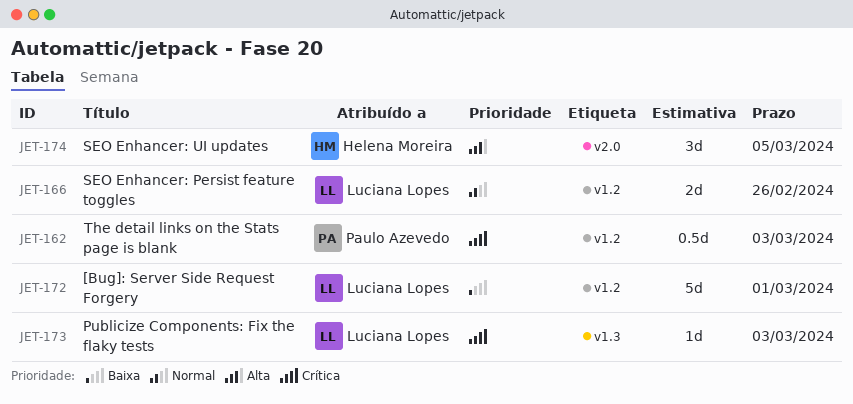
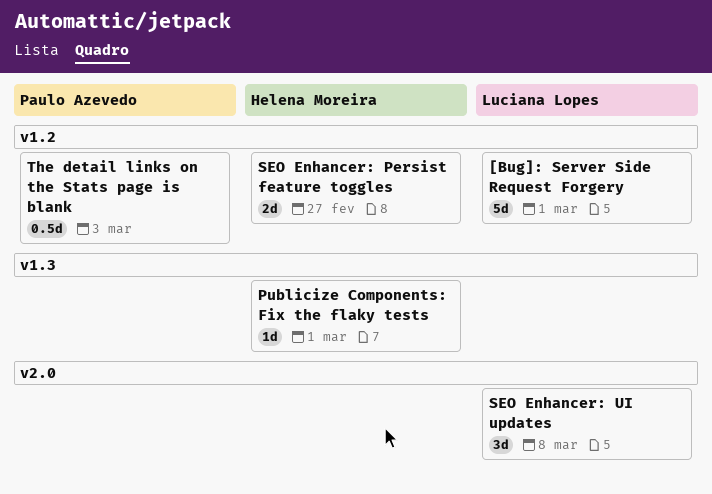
Publicize Components: Fix the flaky tests, owner: Luciana Lopes -> Helena Moreira
Publicize Components: Fix the flaky tests, due: Mar 3 -> Mar 1
SEO Enhancer: Persist feature toggles, owner: Luciana Lopes -> Helena Moreira
SEO Enhancer: Persist feature toggles, due: Feb 26 -> Feb 27
SEO Enhancer: UI updates, owner: Helena Moreira -> Luciana Lopes
SEO Enhancer: UI updates, due: Mar 5 -> Mar 8

